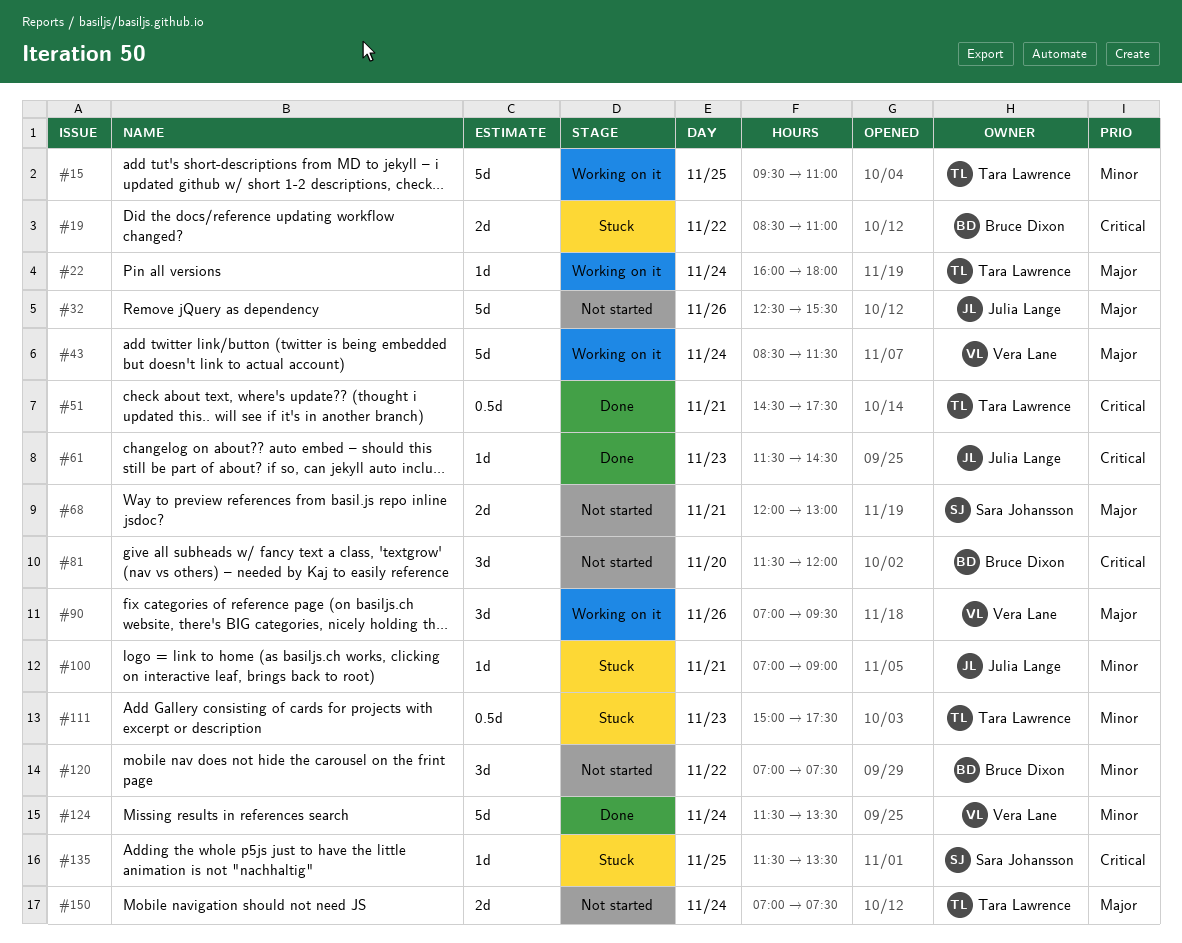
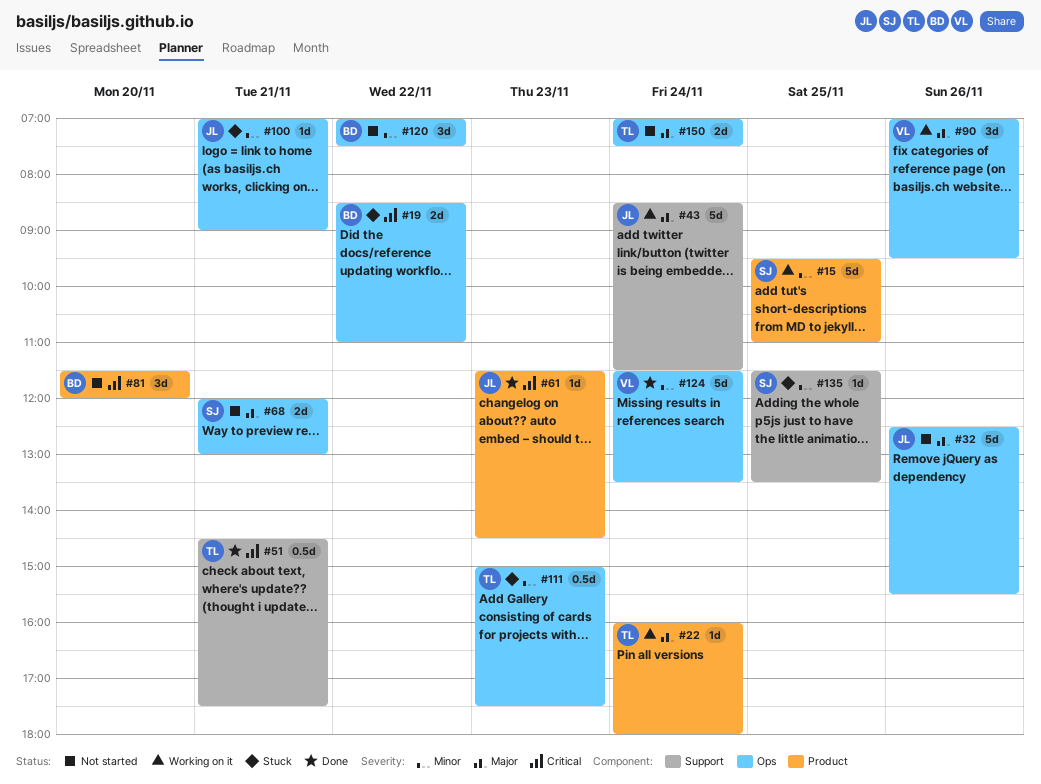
#15, owner: Tara Lawrence -> Sara Johansson
#43, owner: Vera Lane -> Julia Lange
#135, priority: Critical -> Minor

